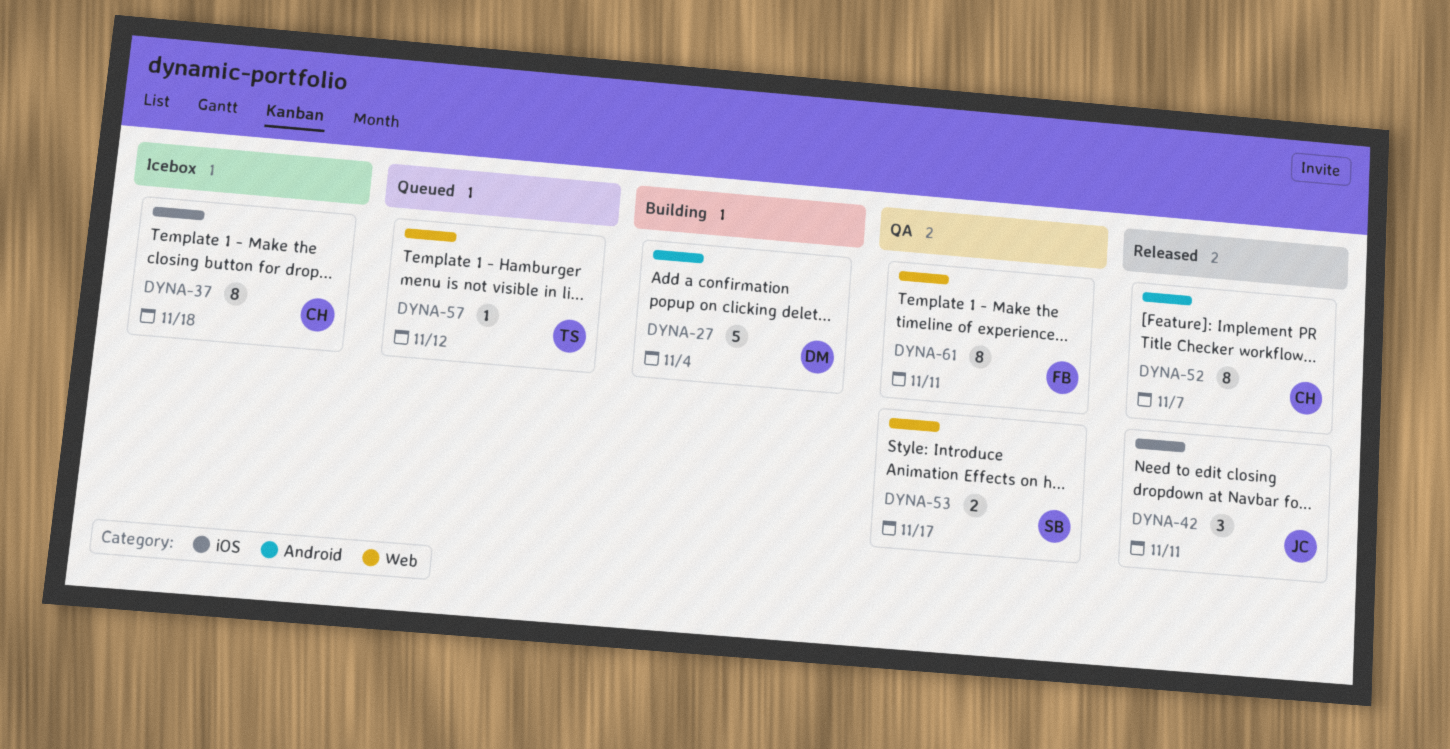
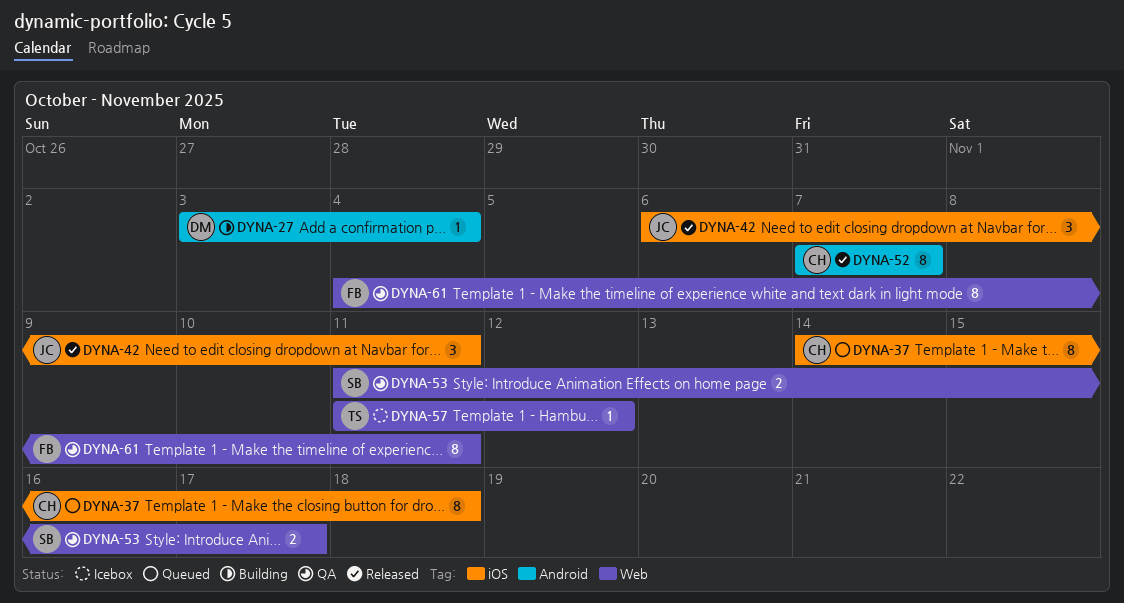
DYNA-27, estimate: 5 -> 1
DYNA-37, status: Icebox -> Queued
DYNA-57, status: Queued -> Icebox

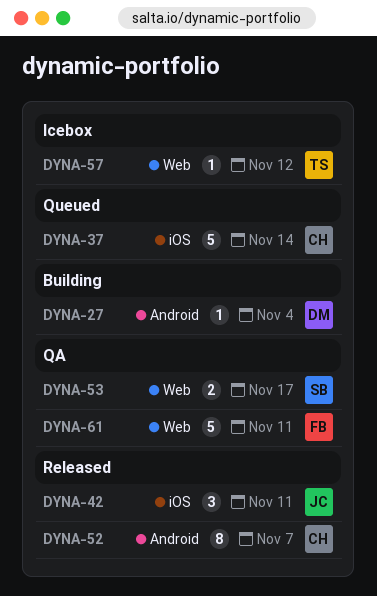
DYNA-37, estimate: 8 -> 5
DYNA-37, due: Nov 18 -> Nov 14
DYNA-61, estimate: 8 -> 5

